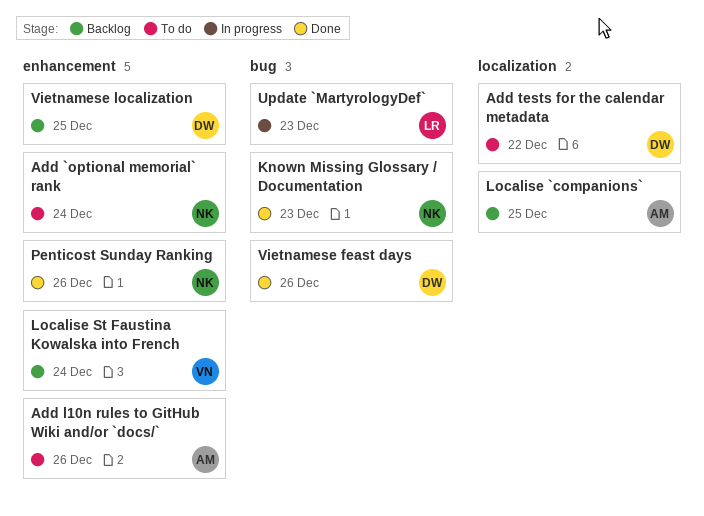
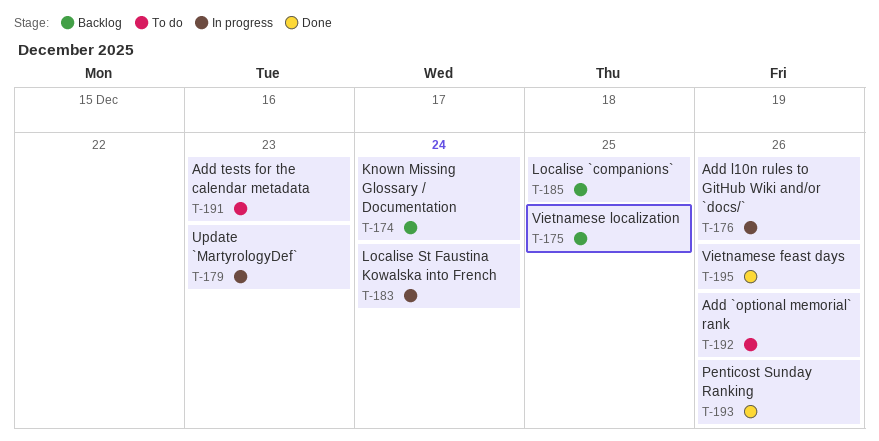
Add `optional memorial` rank, due: Dec 24 -> Dec 26
Add l10n rules to GitHub Wiki and/or `docs/`, status: To do -> In progress
Add tests for the calendar metadata, due: Dec 22 -> Dec 23
Known Missing Glossary / Documentation, status: Done -> Backlog
Known Missing Glossary / Documentation, due: Dec 23 -> Dec 24
Localise St Faustina Kowalska into French, status: Backlog -> In progress

